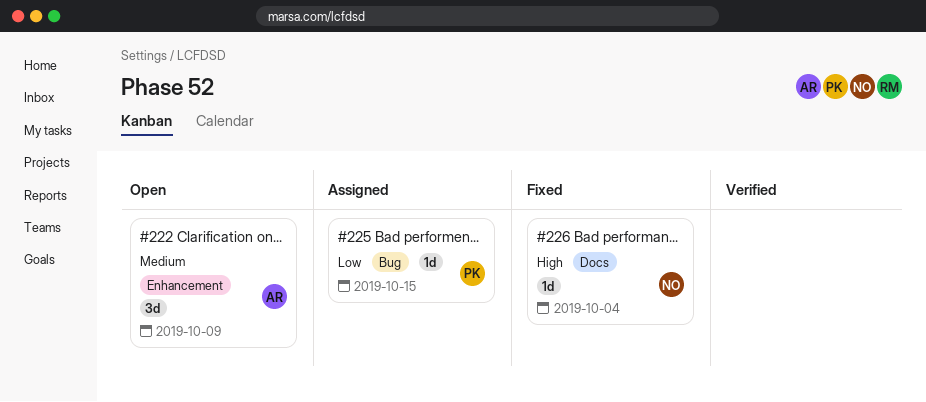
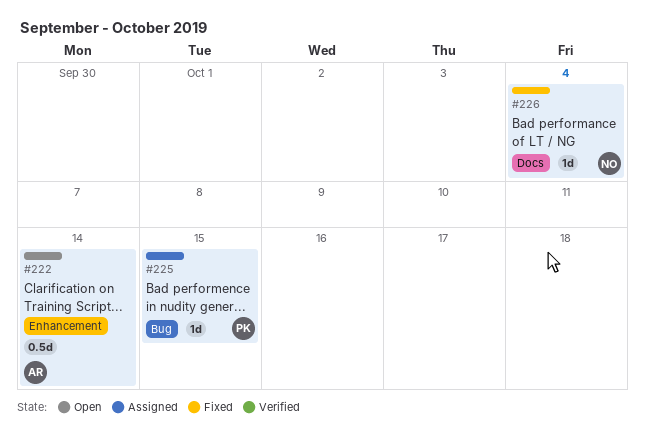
#222, estimate: 3d -> 0.5d
#222, due: Oct 9 -> Oct 14

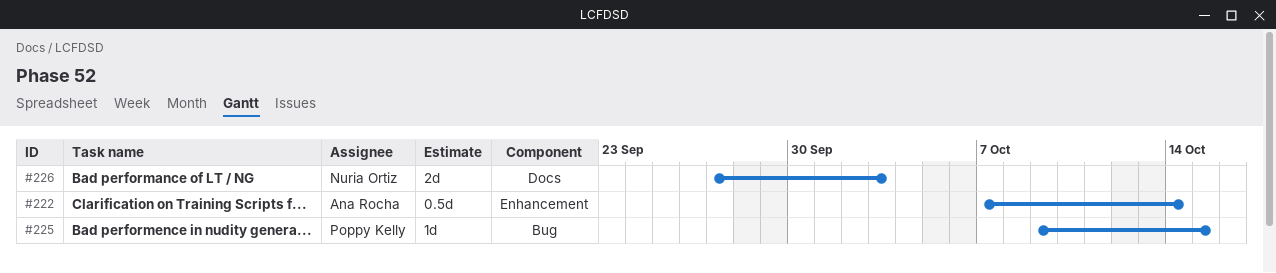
#226, estimate: 1d -> 2d
#226, due: Oct 4 -> Oct 3

